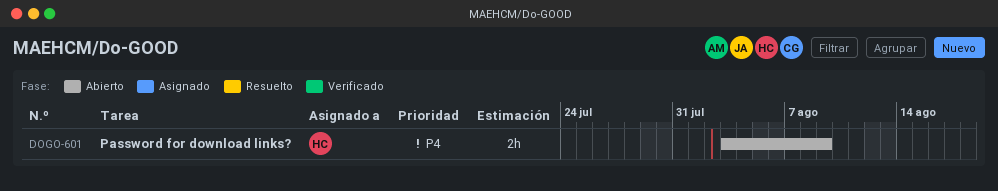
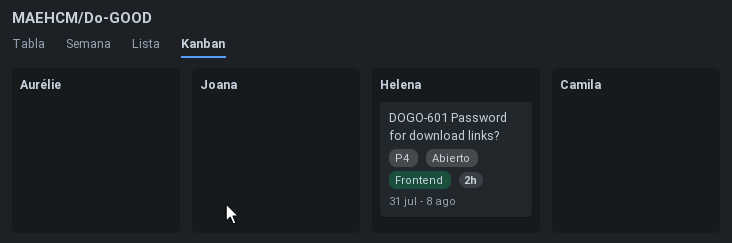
DOGO-601, start: Aug 3 -> Jul 31
DOGO-601, due: Aug 9 -> Aug 8

